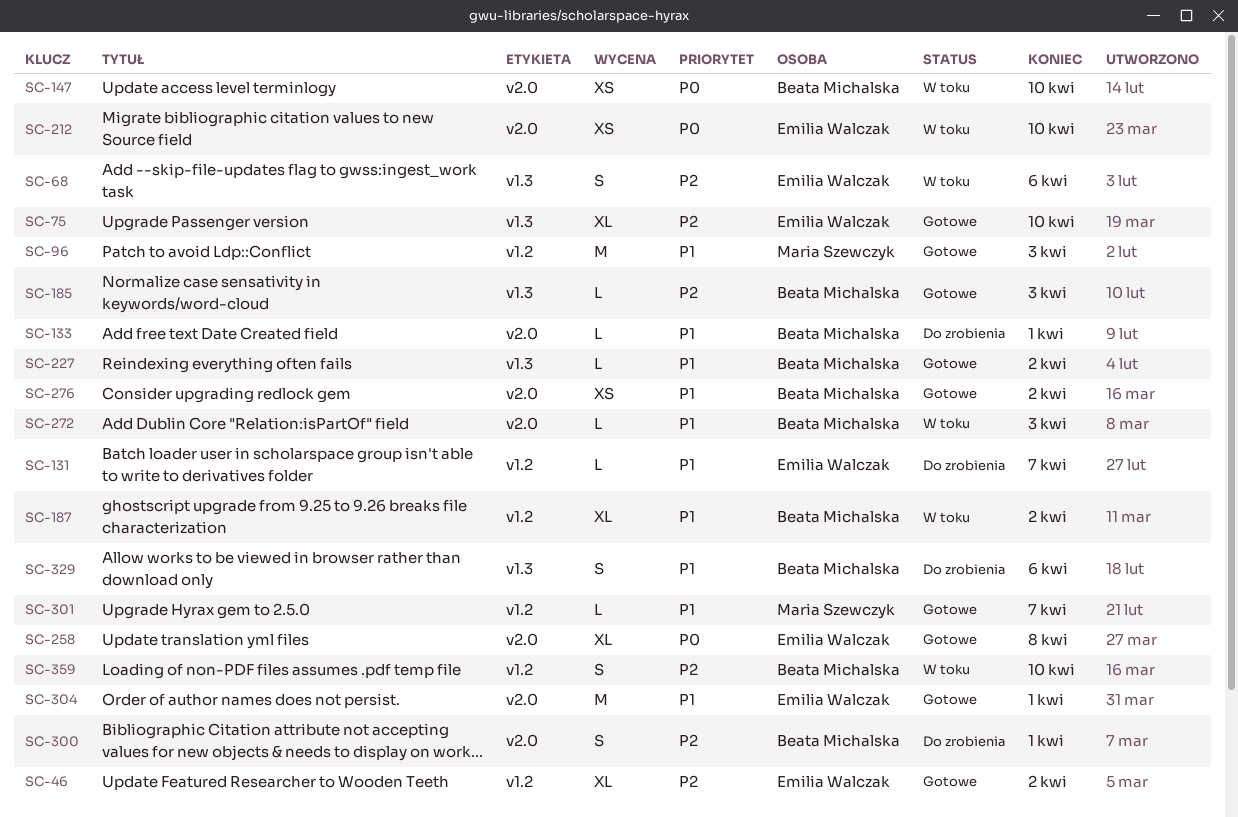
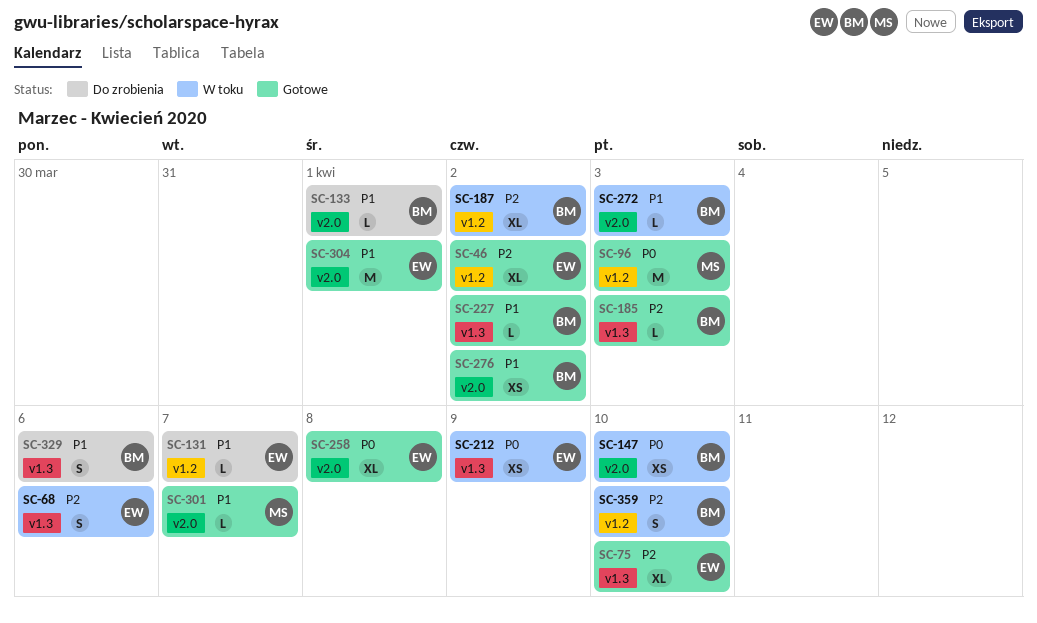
SC-96, priority: P1 -> P0
SC-187, priority: P1 -> P2
SC-212, label: v2.0 -> v1.3
SC-212, due: Apr 10 -> Apr 9
SC-300: present -> none
SC-301, label: v1.2 -> v2.0

